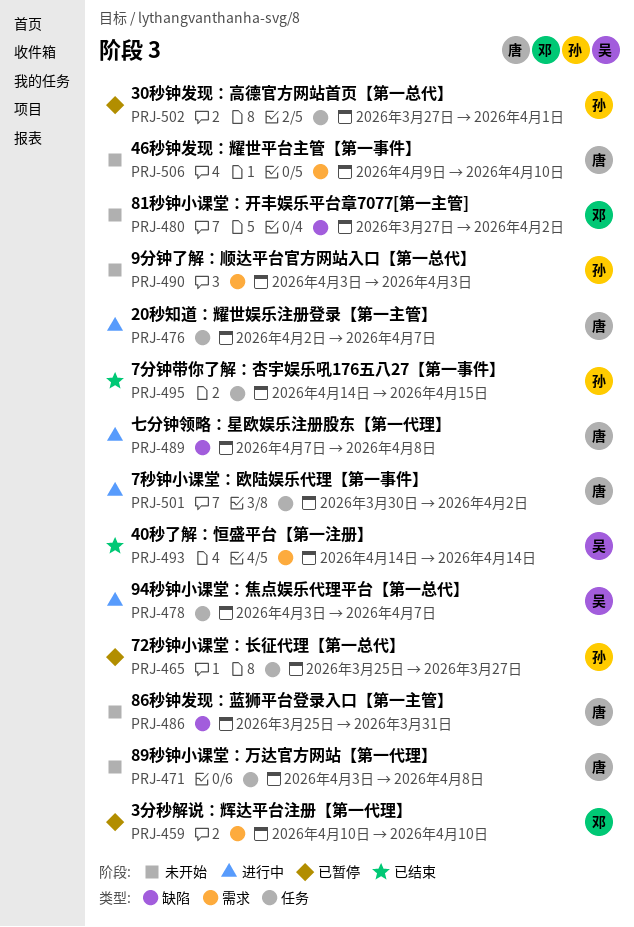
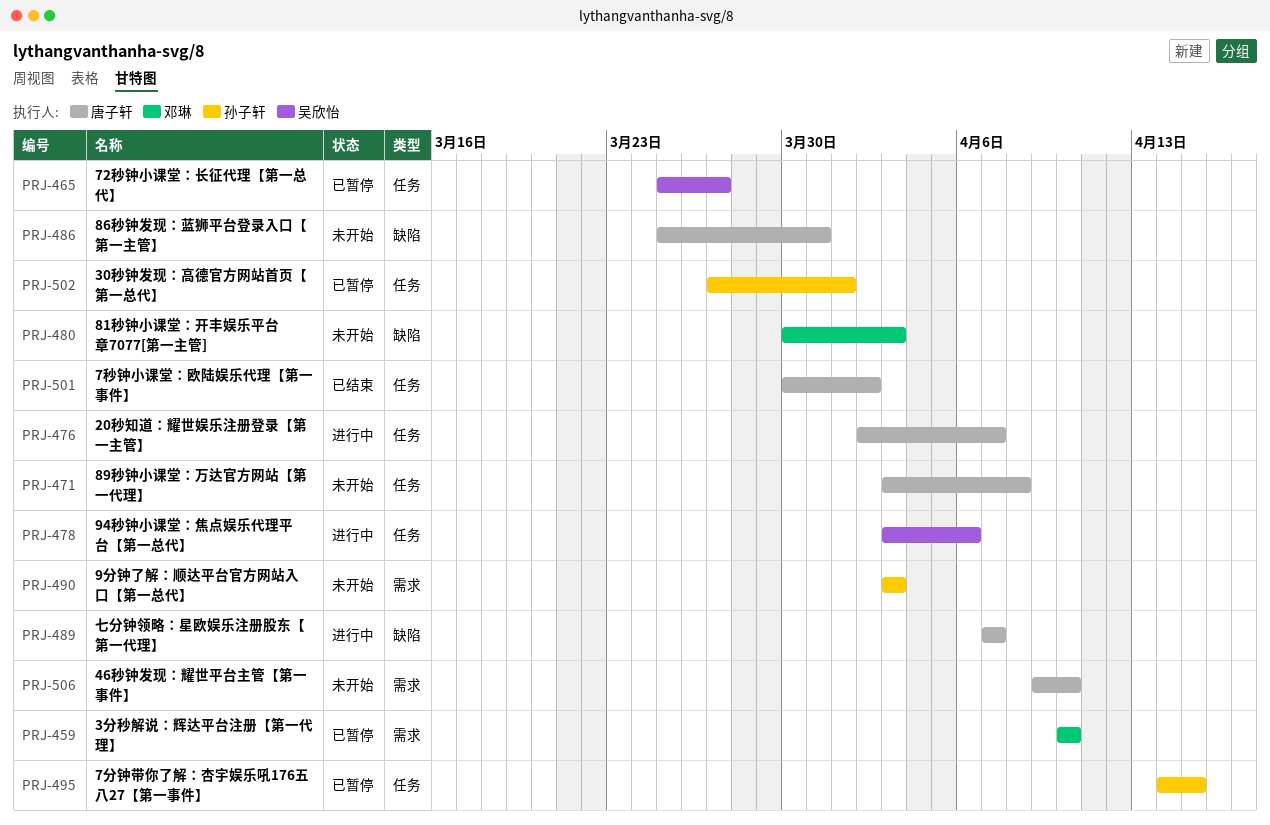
PRJ-465, owner: 孙子轩 -> 吴欣怡
PRJ-478, due: Apr 7 -> Apr 6
PRJ-480, start: Mar 27 -> Mar 30
PRJ-480, due: Apr 2 -> Apr 3
PRJ-489, due: Apr 8 -> Apr 7
PRJ-493: present -> none
PRJ-495, status: 已结束 -> 已暂停
PRJ-501, status: 进行中 -> 已结束

